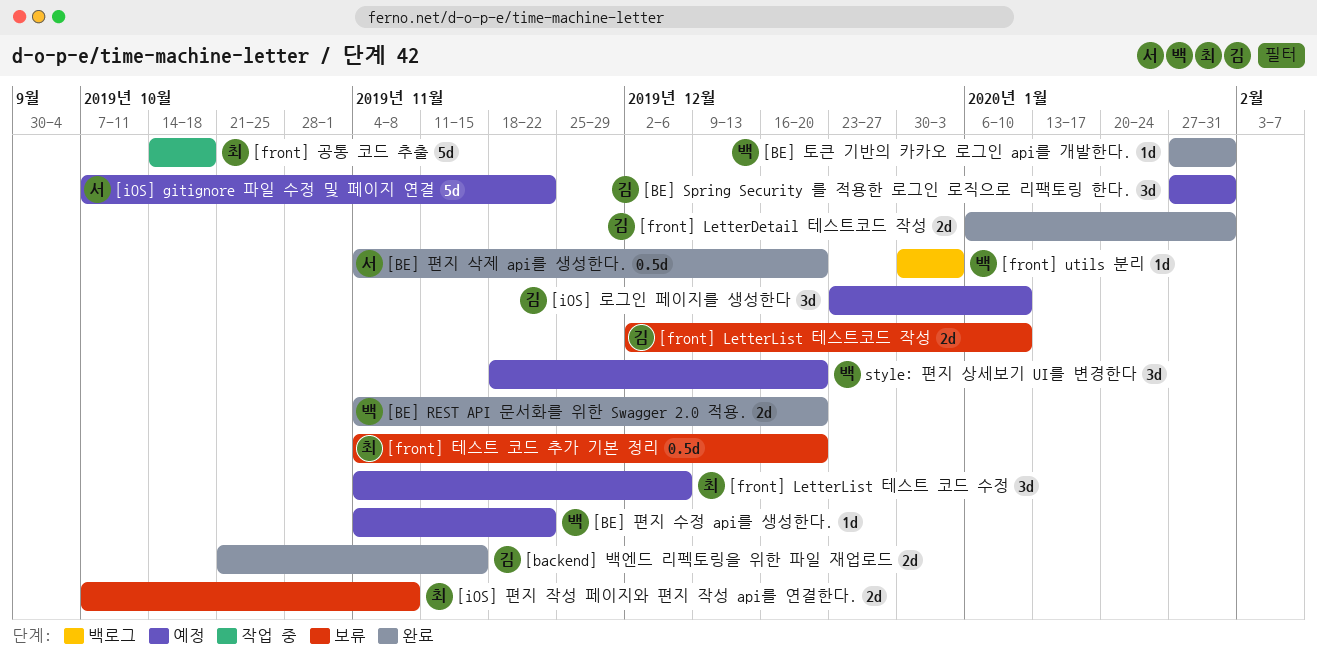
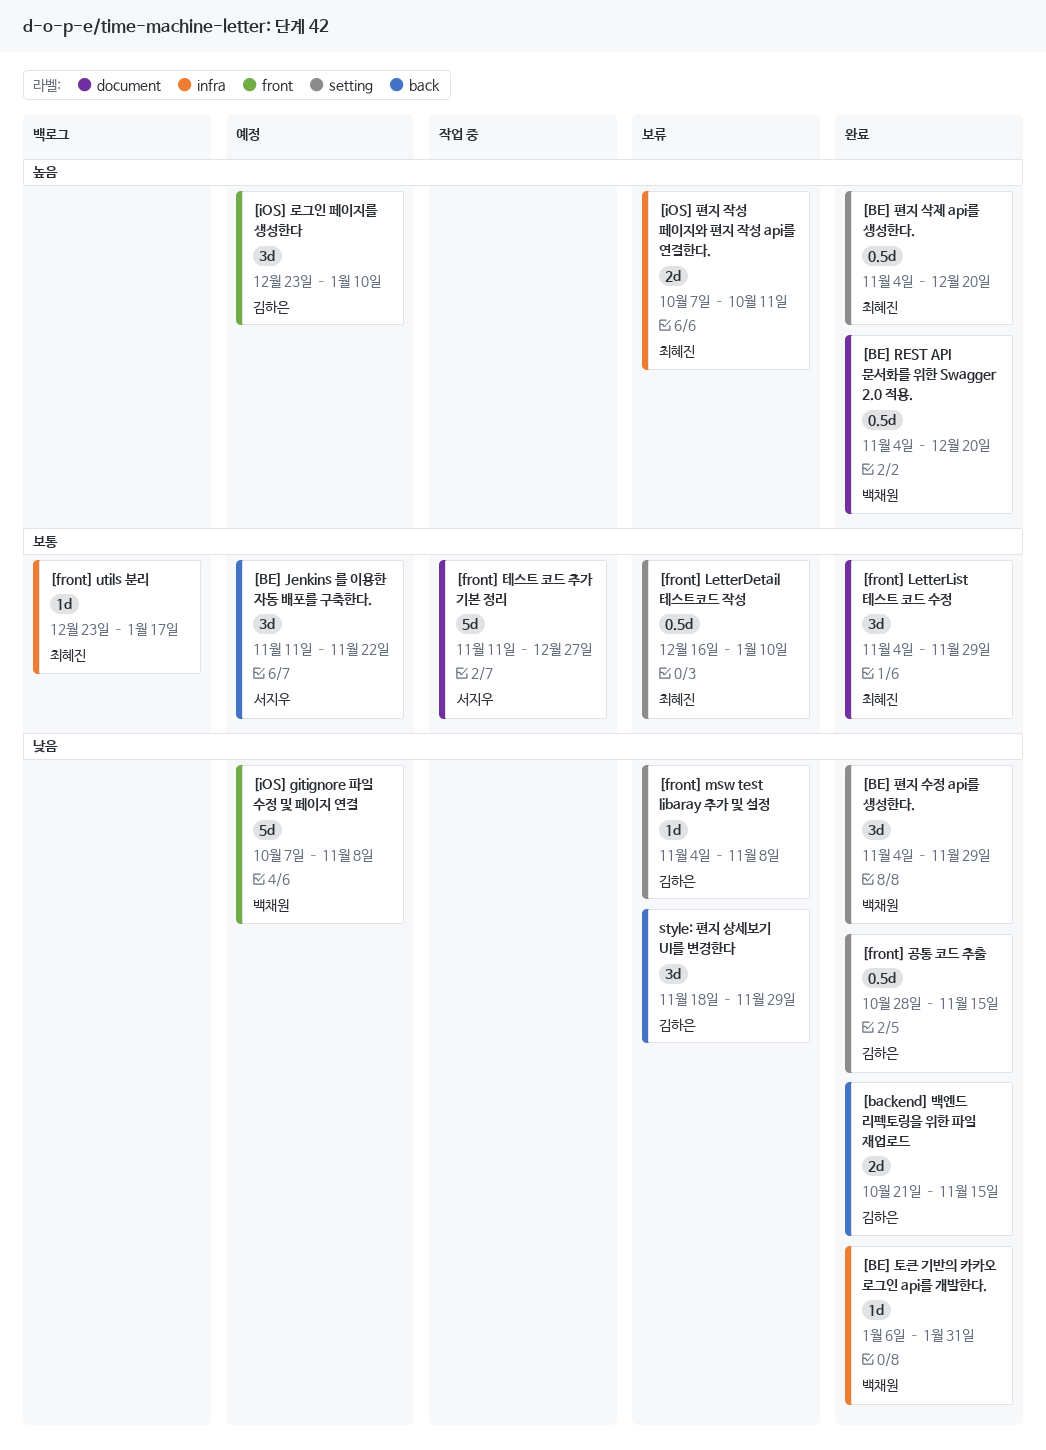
[BE] Jenkins 를 이용한 자동 배포를 구축한다.: none -> present
[BE] REST API 문서화를 위한 Swagger 2.0 적용., estimate: 2d -> 0.5d
[BE] Spring Security 를 적용한 로그인 로직으로 리팩토링 한다.: present -> none
[BE] 토큰 기반의 카카오 로그인 api를 개발한다., start: Jan 27 -> Jan 6
[BE] 편지 삭제 api를 생성한다., owner: 서지우 -> 최혜진
[BE] 편지 수정 api를 생성한다., status: 예정 -> 완료
[BE] 편지 수정 api를 생성한다., estimate: 1d -> 3d
[BE] 편지 수정 api를 생성한다., due: Nov 22 -> Nov 29
[front] LetterDetail 테스트코드 작성, status: 완료 -> 보류
[front] LetterDetail 테스트코드 작성, owner: 김하은 -> 최혜진
[front] LetterDetail 테스트코드 작성, estimate: 2d -> 0.5d
[front] LetterDetail 테스트코드 작성, start: Jan 6 -> Dec 16
[front] LetterDetail 테스트코드 작성, due: Jan 31 -> Jan 10
[front] LetterList 테스트 코드 수정, status: 예정 -> 완료
[front] LetterList 테스트 코드 수정, due: Dec 6 -> Nov 29
[front] LetterList 테스트코드 작성: present -> none
[front] msw test libaray 추가 및 설정: none -> present
[front] utils 분리, owner: 백채원 -> 최혜진
[front] utils 분리, start: Dec 30 -> Dec 23
[front] utils 분리, due: Jan 3 -> Jan 17
[front] 공통 코드 추출, status: 작업 중 -> 완료
[front] 공통 코드 추출, owner: 최혜진 -> 김하은
[front] 공통 코드 추출, estimate: 5d -> 0.5d
[front] 공통 코드 추출, start: Oct 14 -> Oct 28
[front] 공통 코드 추출, due: Oct 18 -> Nov 15
[front] 테스트 코드 추가 기본 정리, status: 보류 -> 작업 중
[front] 테스트 코드 추가 기본 정리, owner: 최혜진 -> 서지우
[front] 테스트 코드 추가 기본 정리, estimate: 0.5d -> 5d
[front] 테스트 코드 추가 기본 정리, start: Nov 4 -> Nov 11
[front] 테스트 코드 추가 기본 정리, due: Dec 20 -> Dec 27
[iOS] gitignore 파일 수정 및 페이지 연결, owner: 서지우 -> 백채원
[iOS] gitignore 파일 수정 및 페이지 연결, due: Nov 22 -> Nov 8
[iOS] 편지 작성 페이지와 편지 작성 api를 연결한다., due: Nov 8 -> Oct 11
style: 편지 상세보기 UI를 변경한다, status: 예정 -> 보류
style: 편지 상세보기 UI를 변경한다, owner: 백채원 -> 김하은
style: 편지 상세보기 UI를 변경한다, due: Dec 20 -> Nov 29

